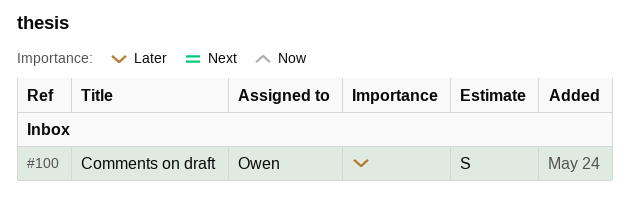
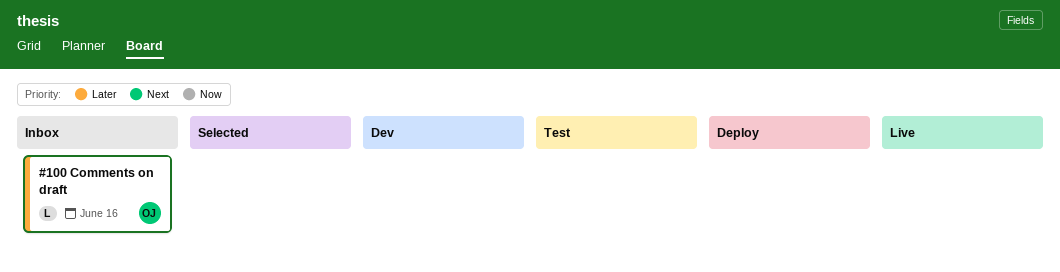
#100, estimate: S -> L

